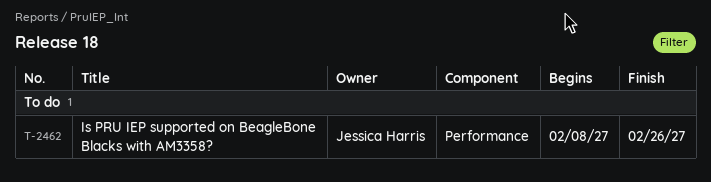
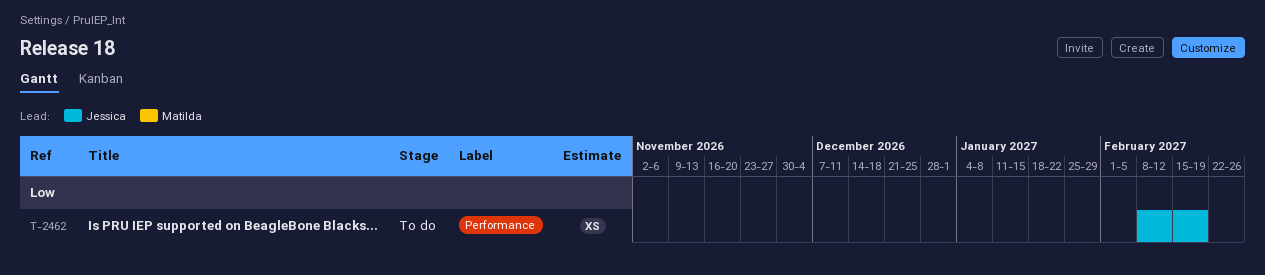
T-2462, due: Feb 26 -> Feb 19

